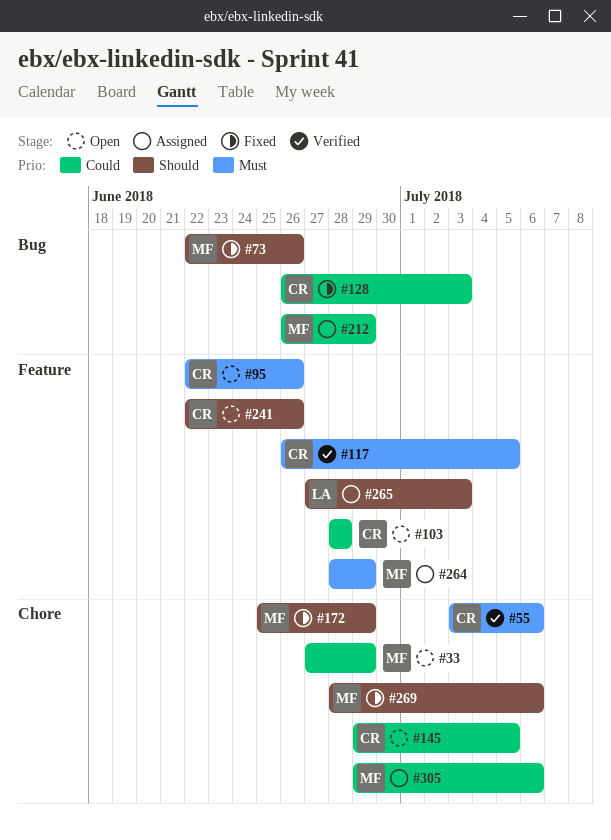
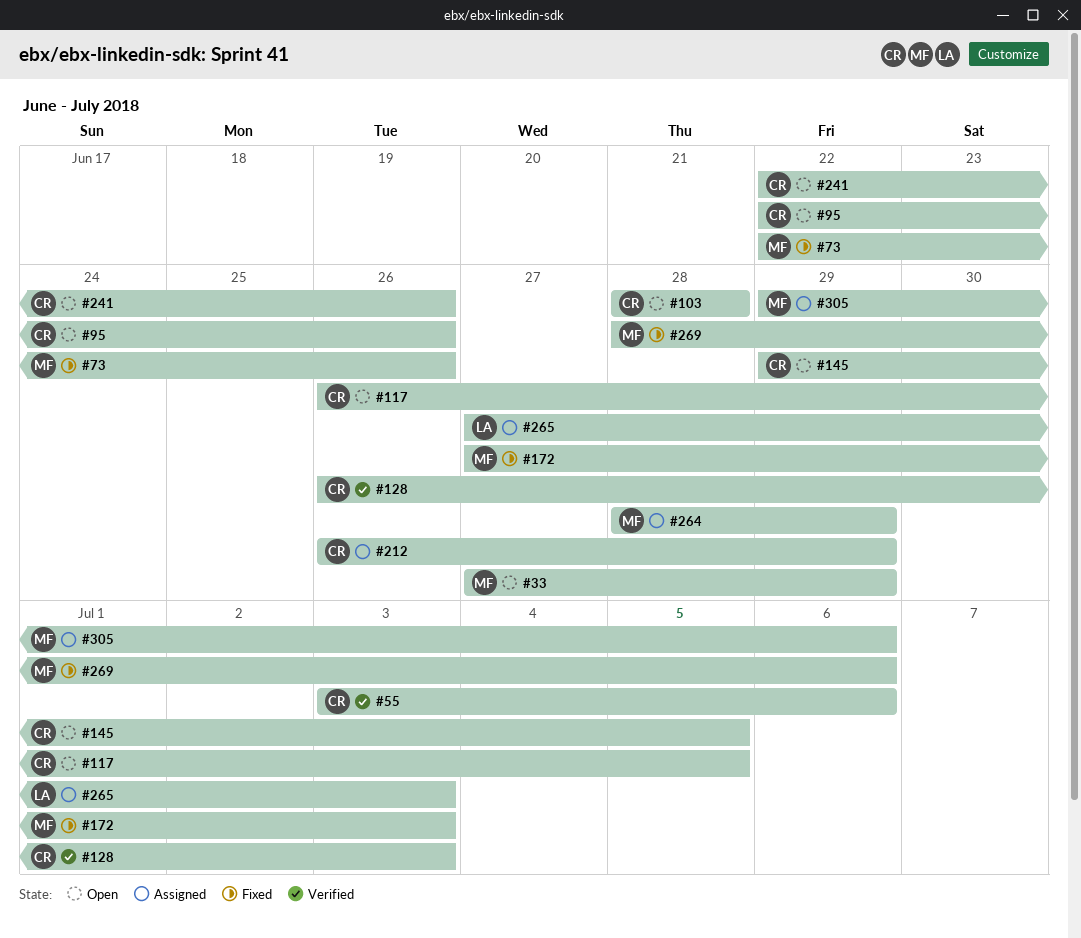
#117, status: Verified -> Open
#128, status: Fixed -> Verified
#172, start: Jun 25 -> Jun 27
#172, due: Jun 29 -> Jul 3
#212, owner: MF -> CR

